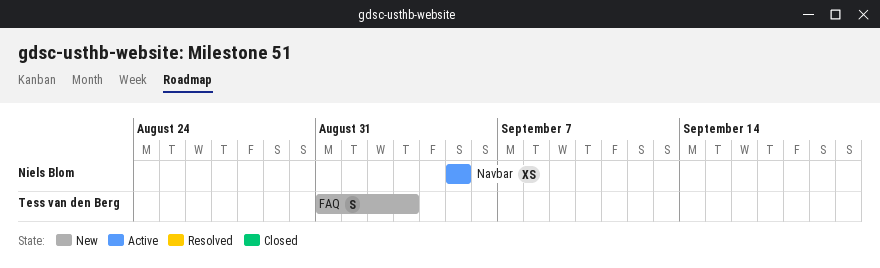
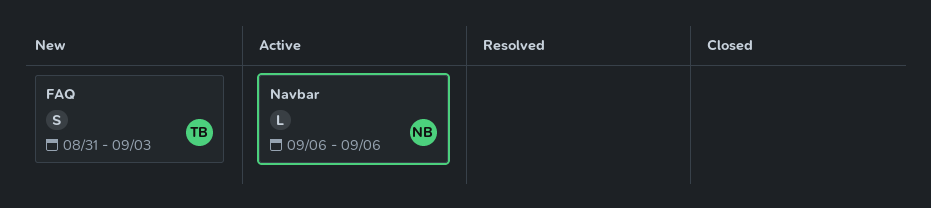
Navbar, estimate: XS -> L
Navbar, start: Sep 5 -> Sep 6
Navbar, due: Sep 5 -> Sep 6

